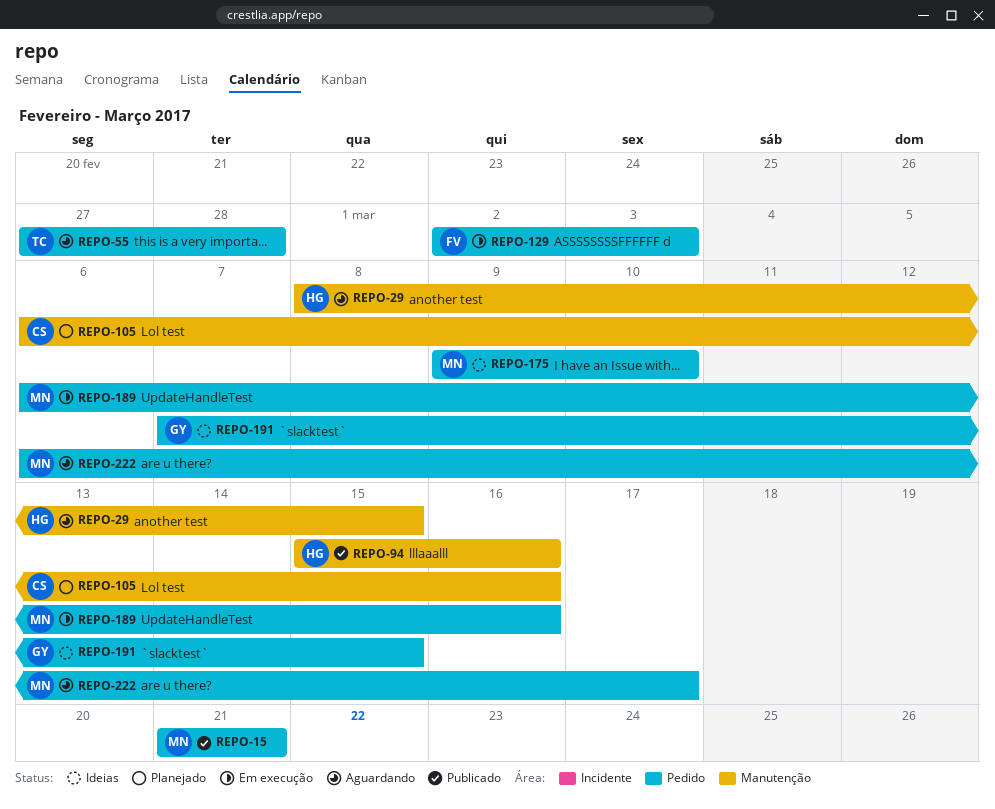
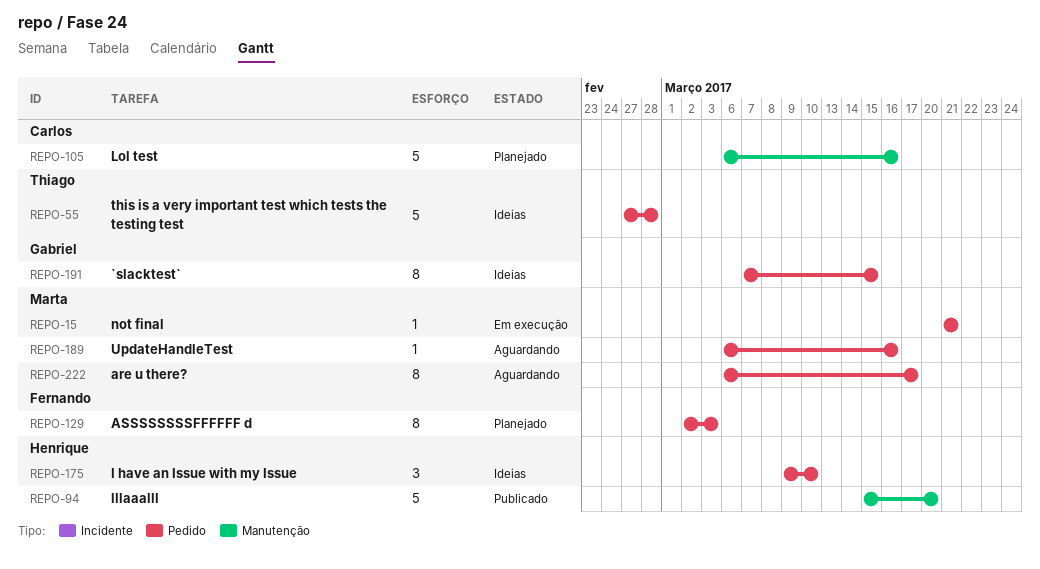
REPO-15, status: Publicado -> Em execução
REPO-29: present -> none
REPO-55, status: Aguardando -> Ideias
REPO-94, due: Mar 16 -> Mar 20
REPO-129, status: Em execução -> Planejado
REPO-175, owner: Marta -> Henrique
REPO-189, status: Em execução -> Aguardando

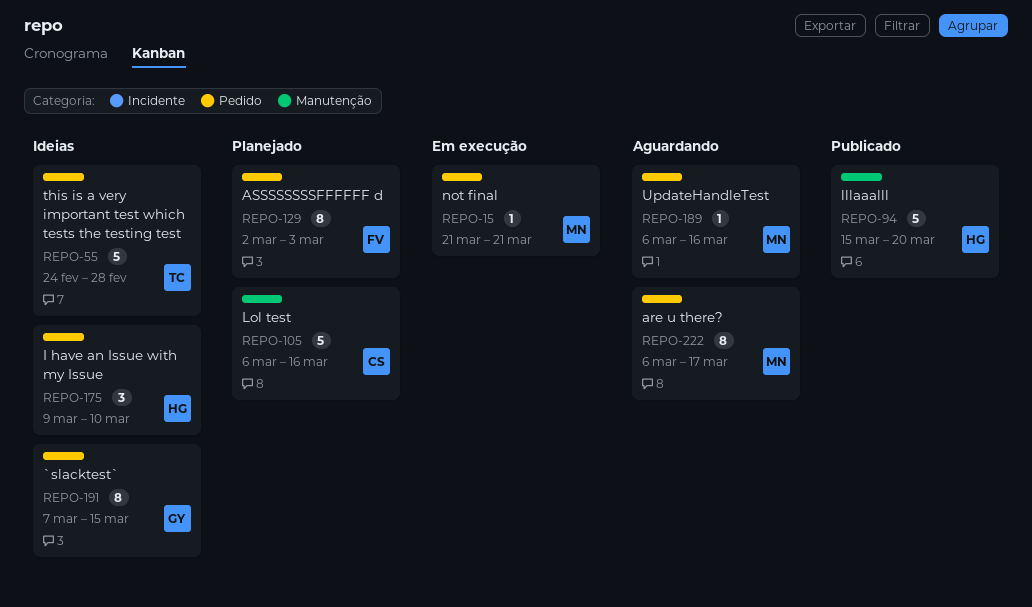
REPO-55, start: Feb 27 -> Feb 24

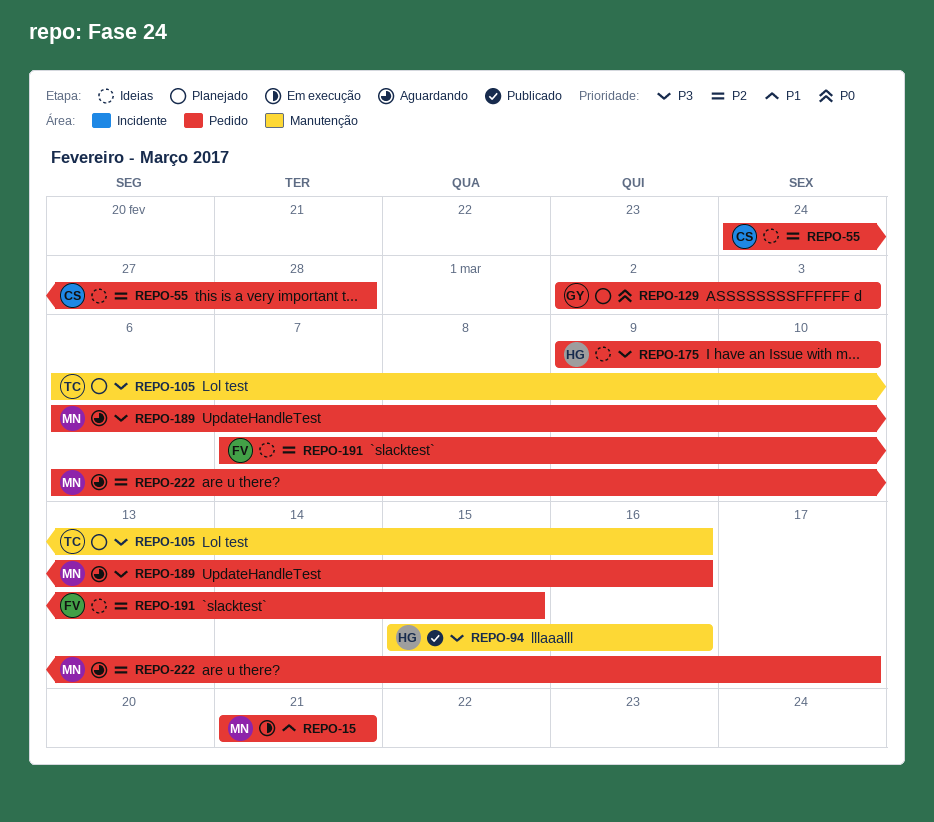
REPO-55, owner: TC -> CS
REPO-94, due: Mar 20 -> Mar 16
REPO-105, owner: CS -> TC
REPO-129, owner: FV -> GY
REPO-191, owner: GY -> FV

